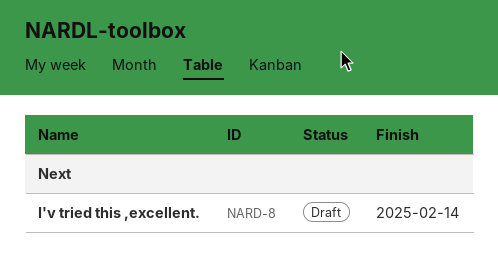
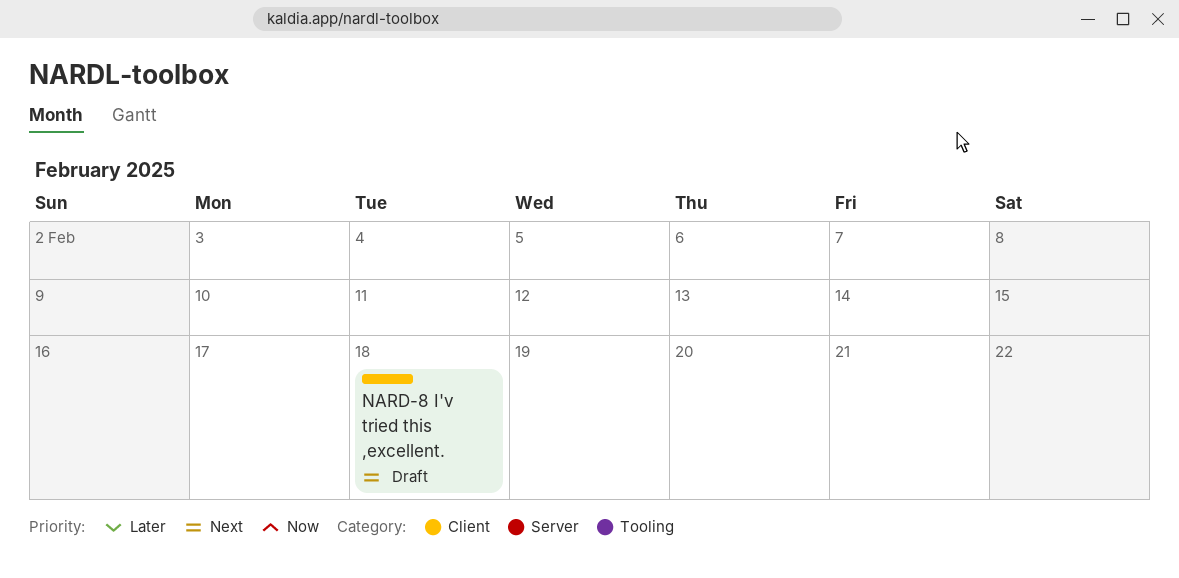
NARD-8, due: Feb 14 -> Feb 18

